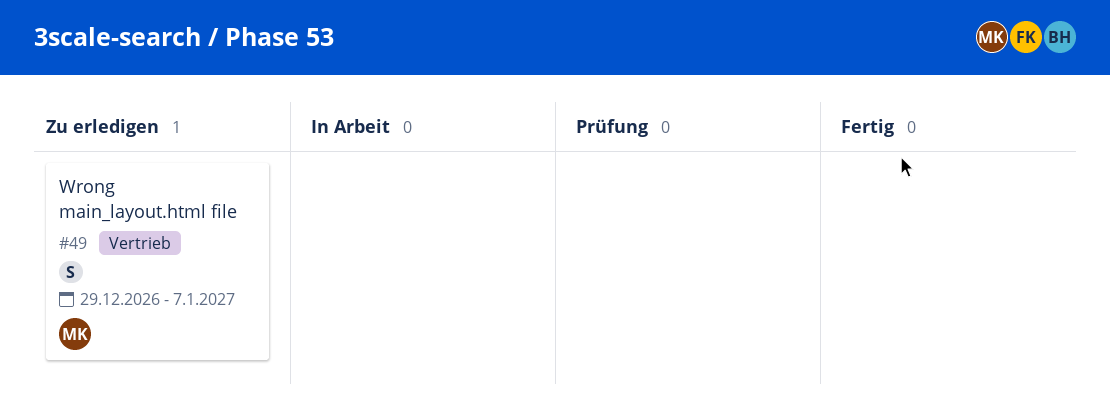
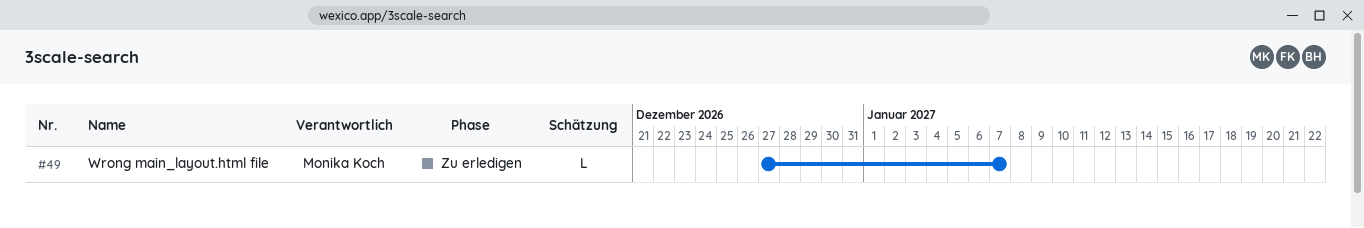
#49, estimate: S -> L
#49, start: Dec 29 -> Dec 27

